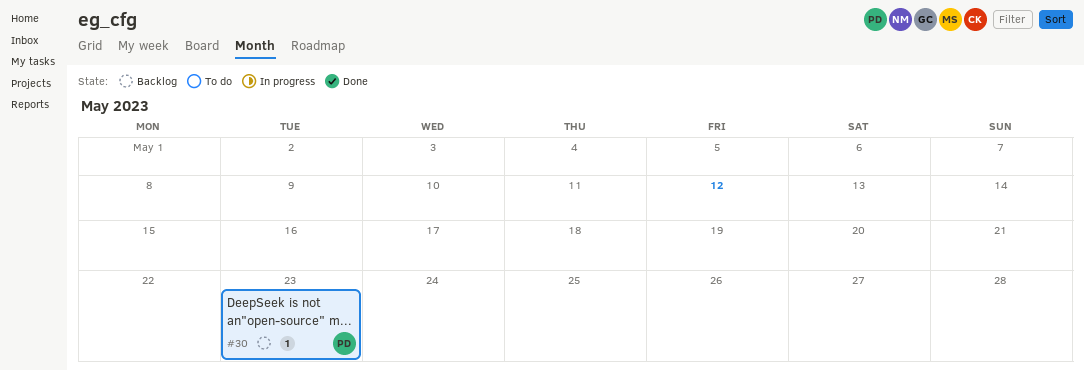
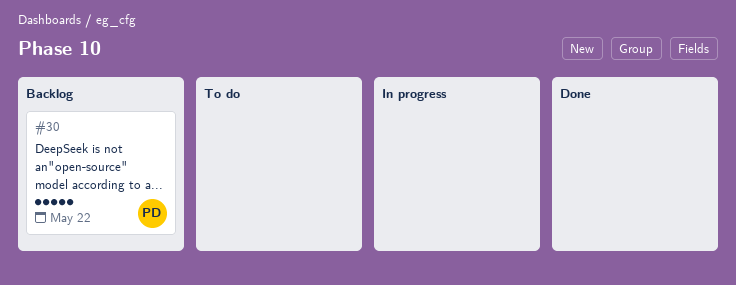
#30, estimate: 1 -> 5
#30, due: May 23 -> May 22

